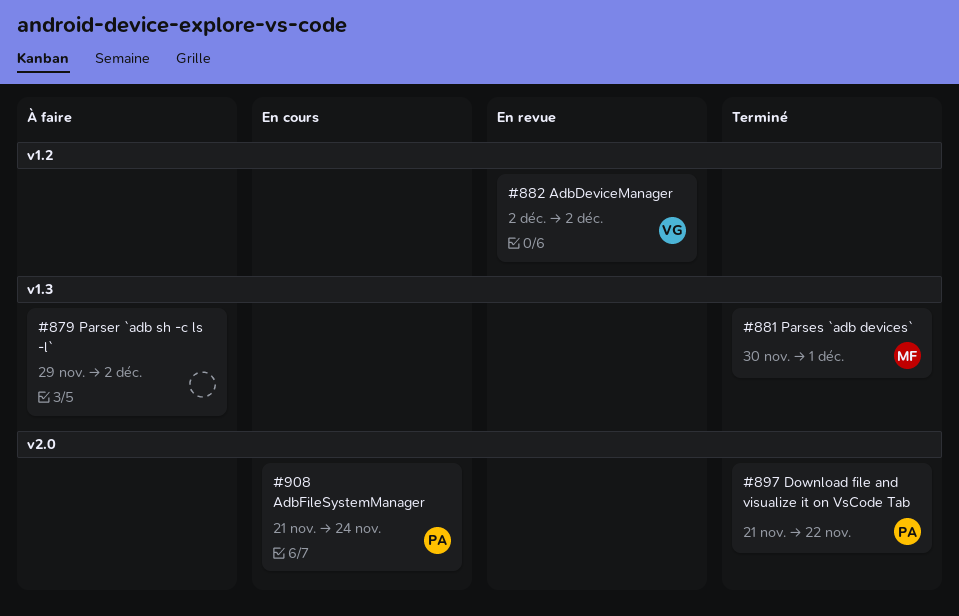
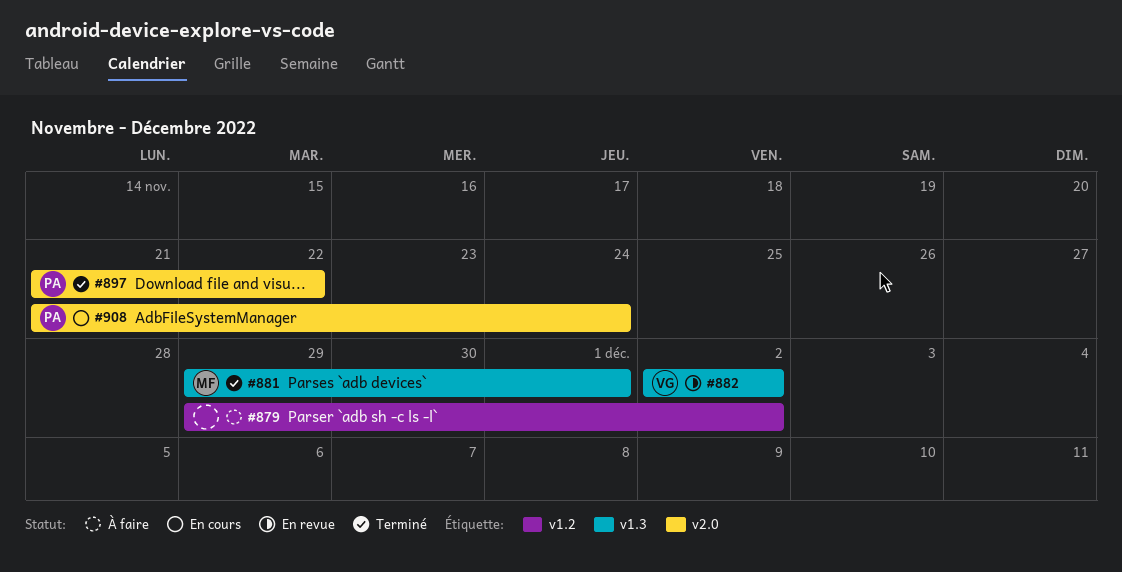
#879, label: v1.3 -> v1.2
#881, start: Nov 30 -> Nov 29
#882, label: v1.2 -> v1.3

